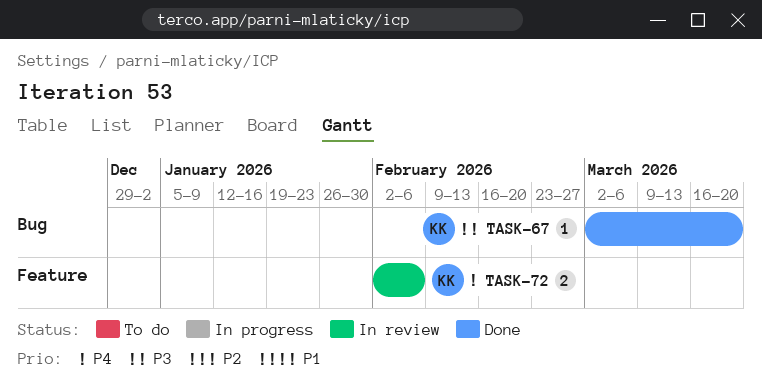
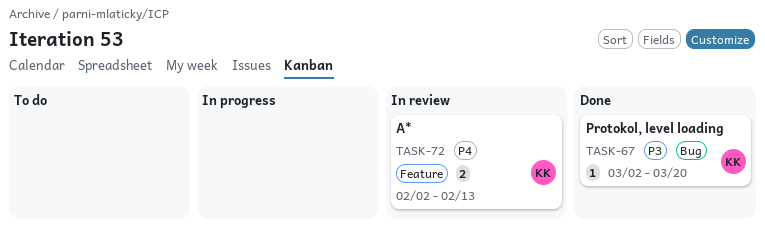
TASK-72, due: Feb 6 -> Feb 13

